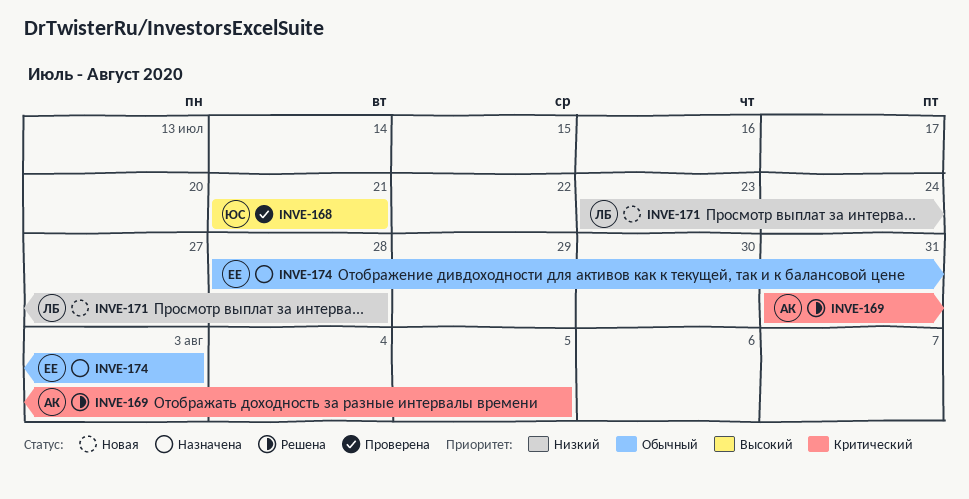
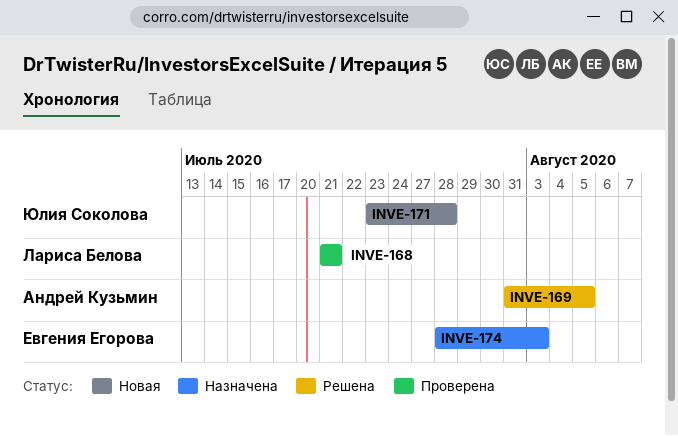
INVE-168, owner: Юлия Соколова -> Лариса Белова
INVE-171, owner: Лариса Белова -> Юлия Соколова

